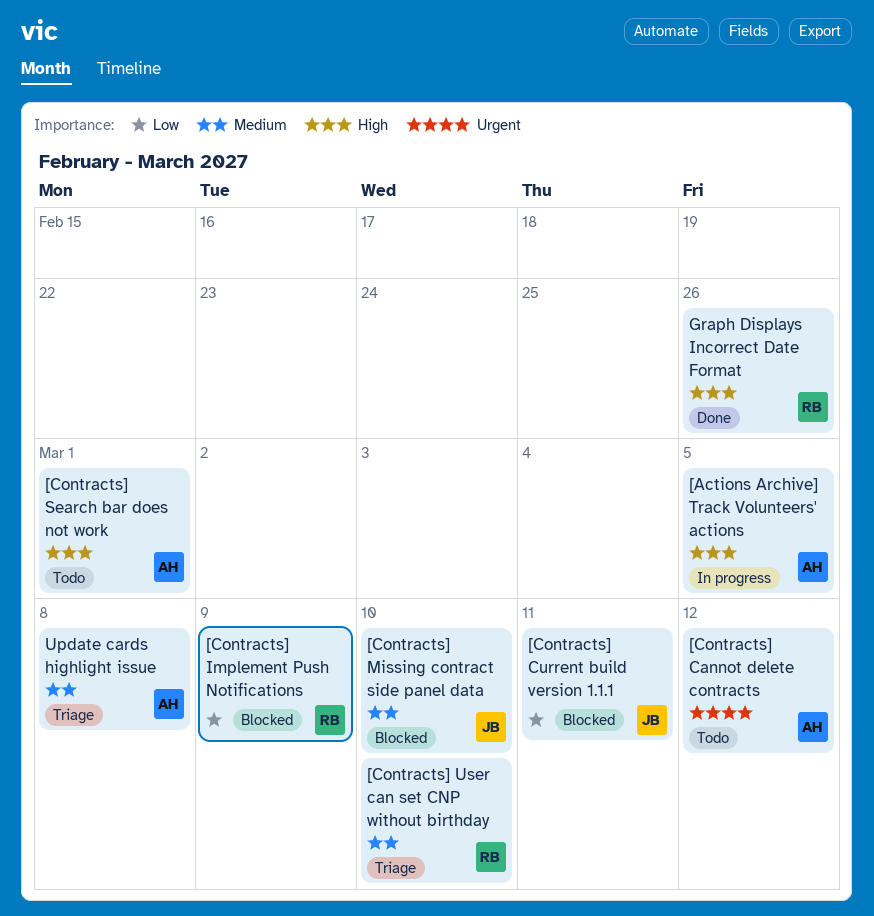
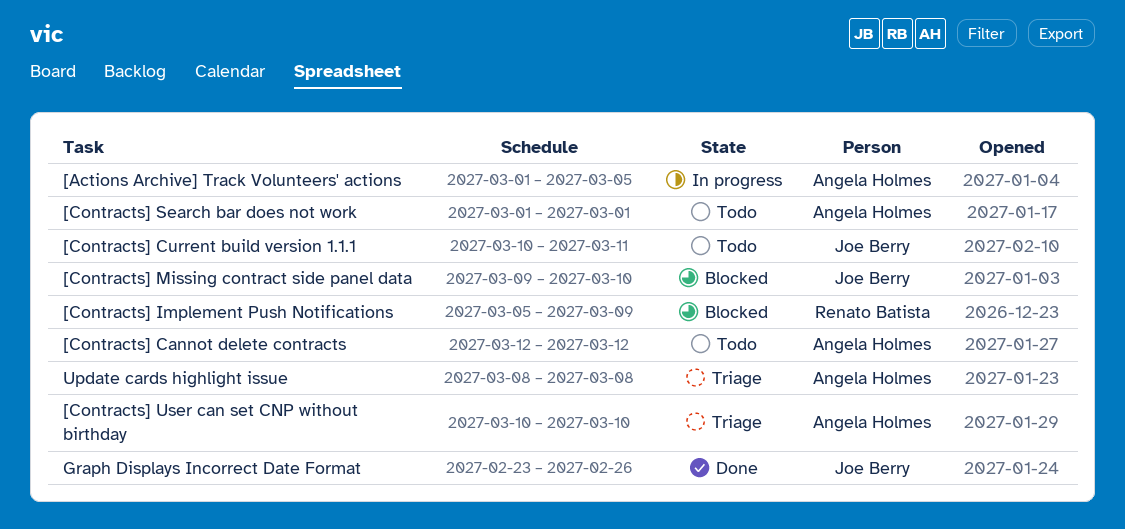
[Contracts] Current build version 1.1.1, status: Blocked -> Todo
[Contracts] User can set CNP without birthday, owner: Renato Batista -> Angela Holmes
Graph Displays Incorrect Date Format, owner: Renato Batista -> Joe Berry

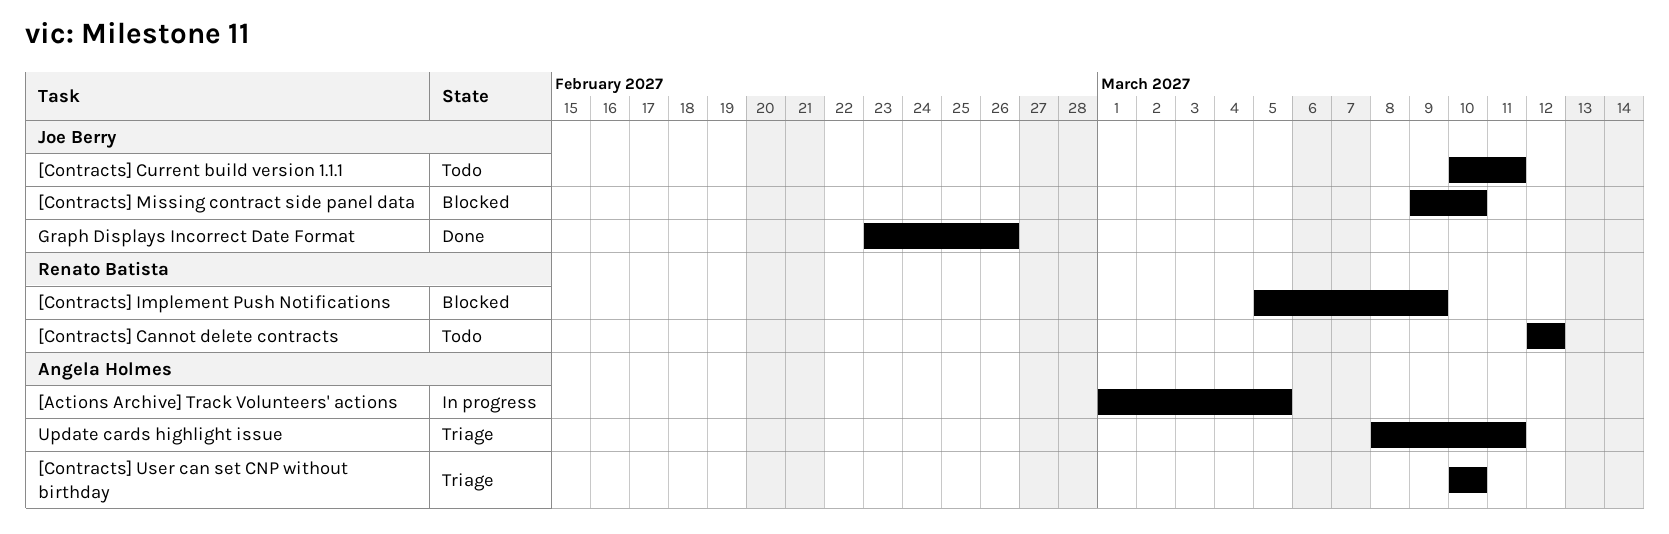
[Contracts] Cannot delete contracts, owner: Angela Holmes -> Renato Batista
[Contracts] Search bar does not work: present -> none
Update cards highlight issue, due: Mar 8 -> Mar 11

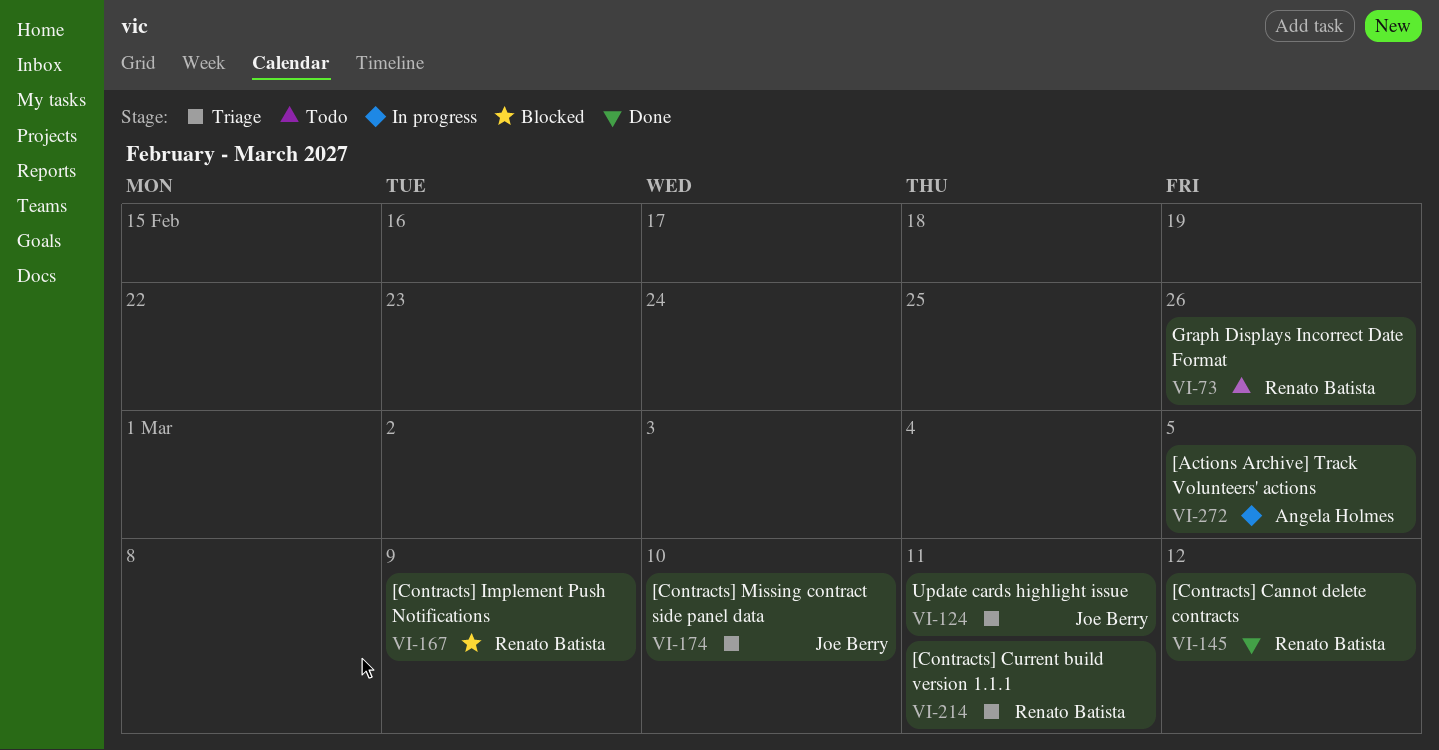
[Contracts] Cannot delete contracts, status: Todo -> Done
[Contracts] Current build version 1.1.1, status: Todo -> Triage
[Contracts] Current build version 1.1.1, owner: Joe Berry -> Renato Batista
[Contracts] Missing contract side panel data, status: Blocked -> Triage
[Contracts] User can set CNP without birthday: present -> none
Graph Displays Incorrect Date Format, status: Done -> Todo
Graph Displays Incorrect Date Format, owner: Joe Berry -> Renato Batista
Update cards highlight issue, owner: Angela Holmes -> Joe Berry

